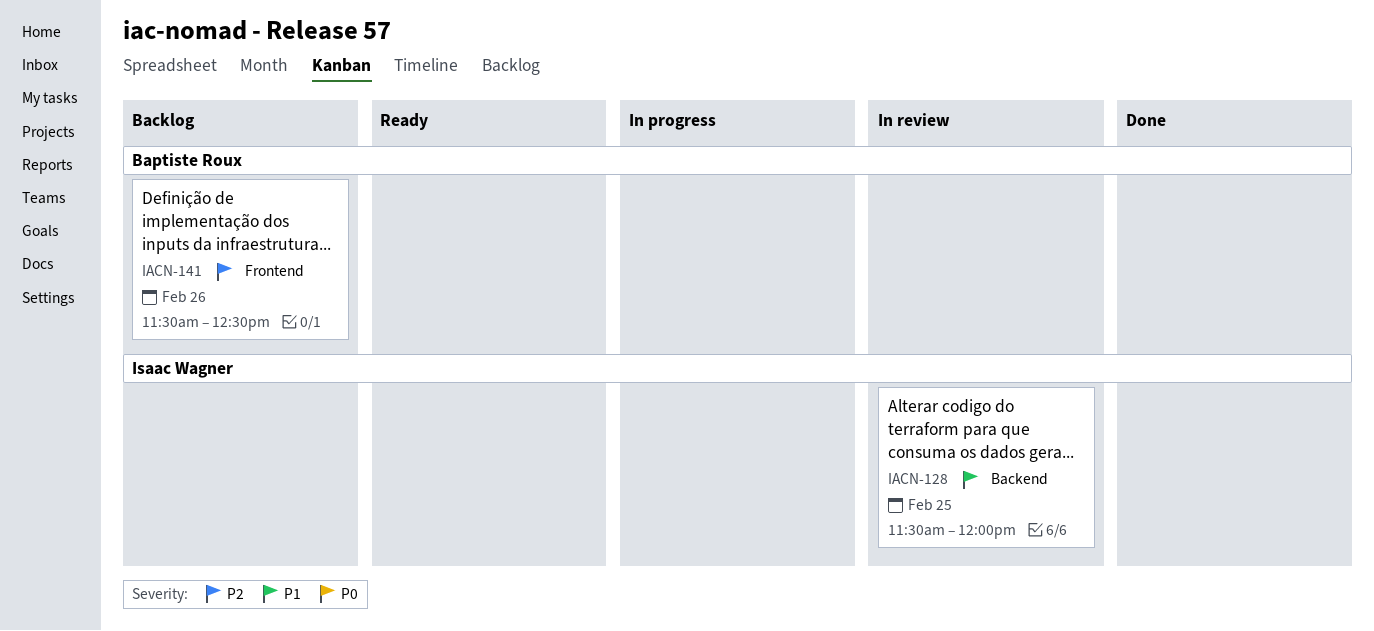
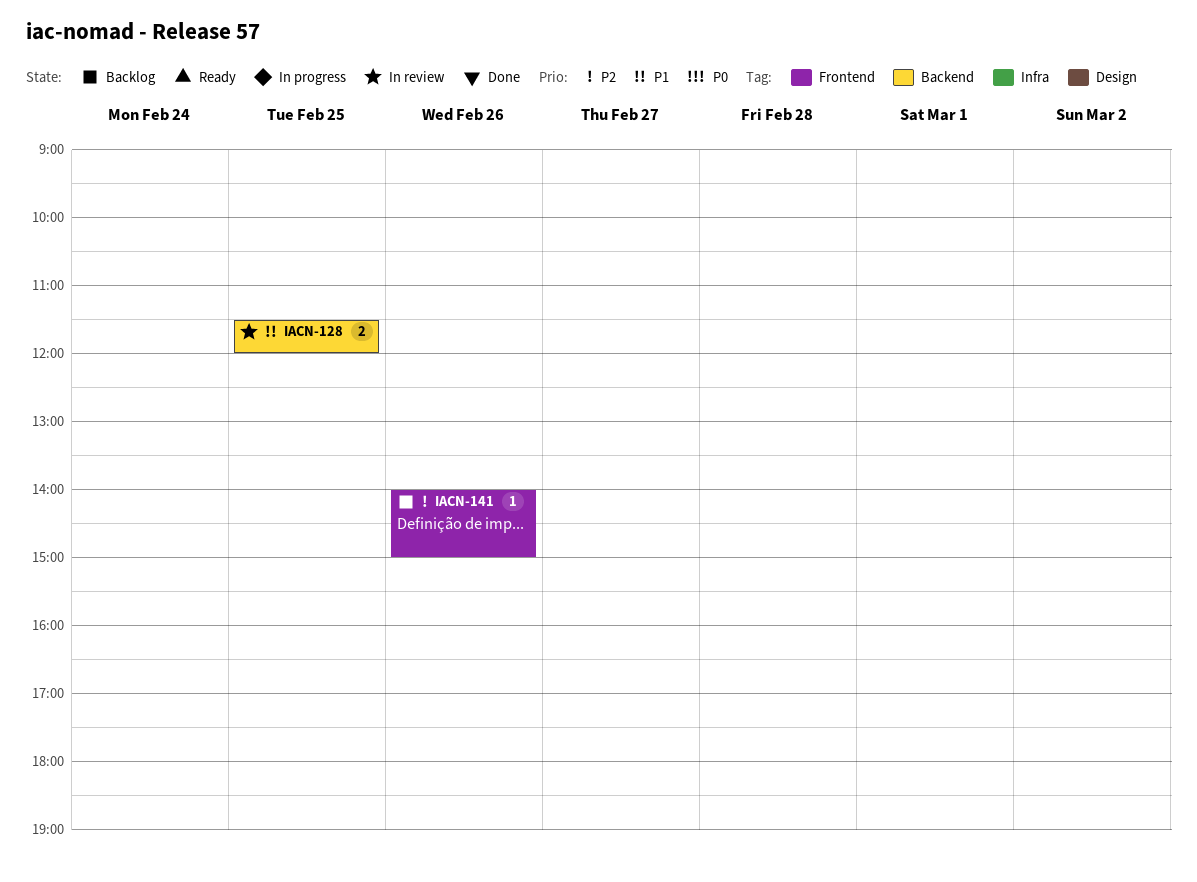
IACN-141, begins: 11:30 -> 14:00
IACN-141, ends: 12:30 -> 15:00

